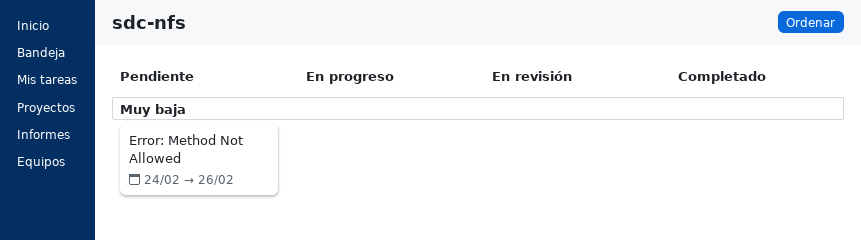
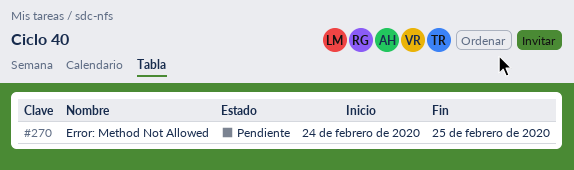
Error: Method Not Allowed, due: Feb 26 -> Feb 25

